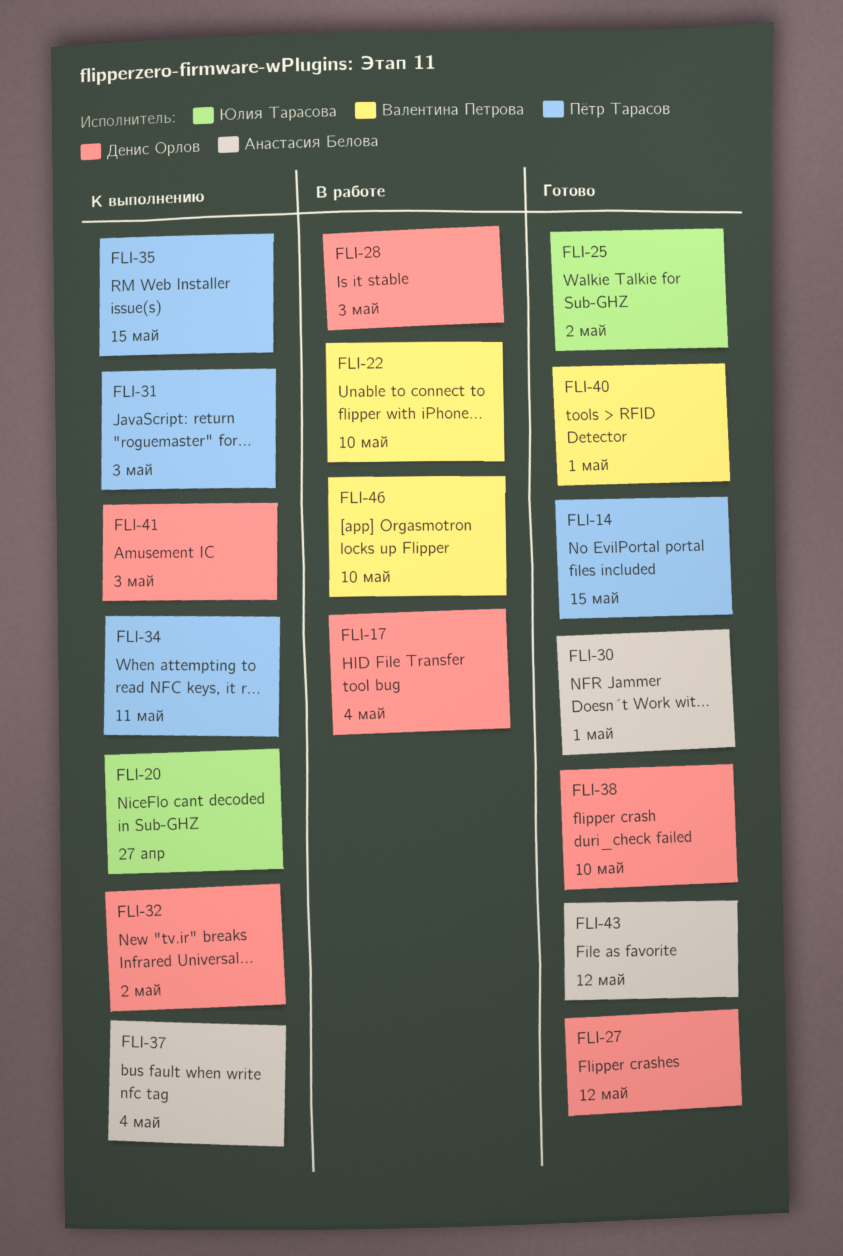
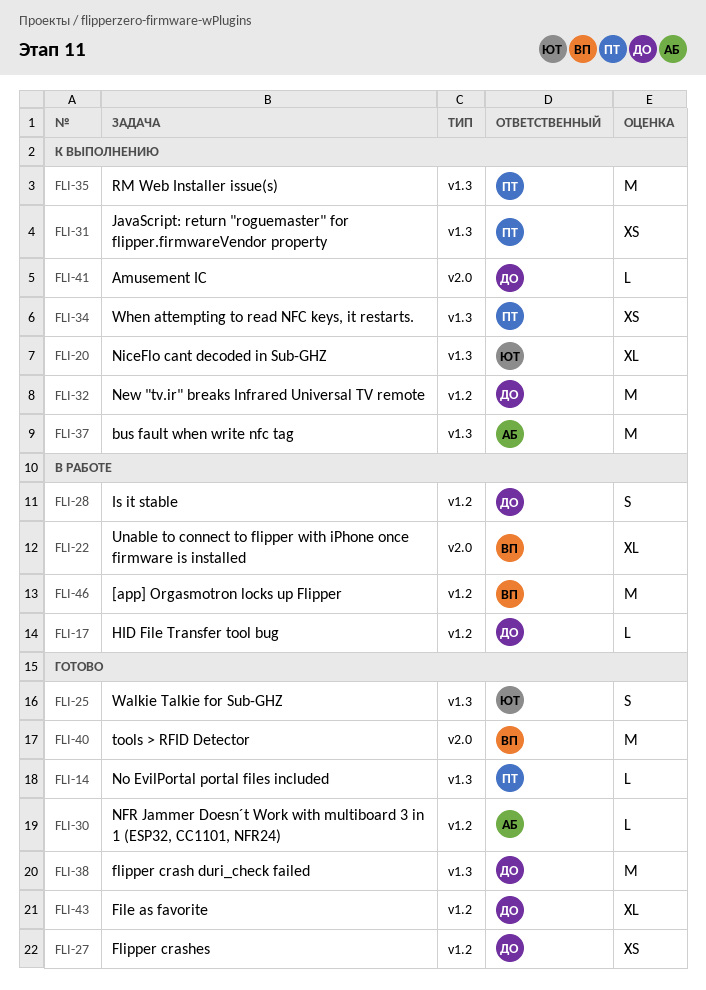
FLI-43, owner: Анастасия Белова -> Денис Орлов

